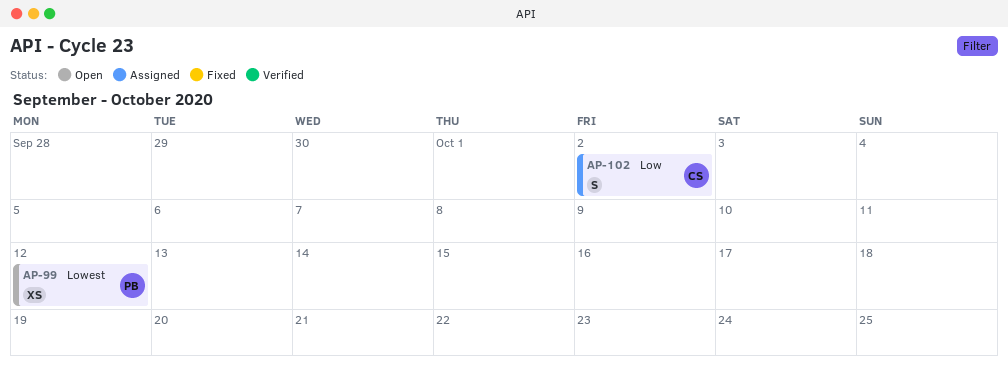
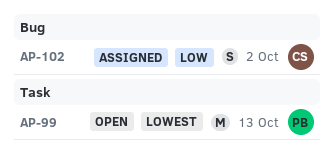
AP-99, estimate: XS -> M
AP-99, due: Oct 12 -> Oct 13

